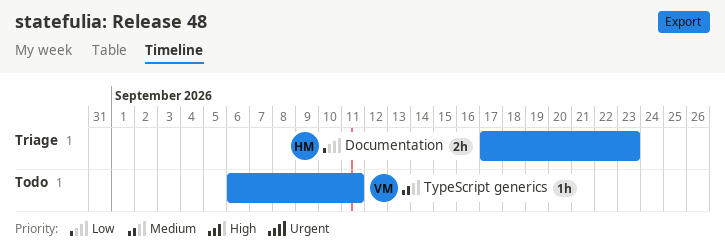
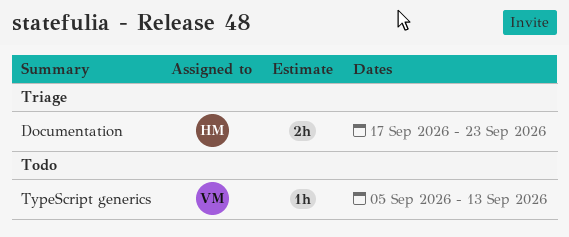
TypeScript generics, start: Sep 6 -> Sep 5
TypeScript generics, due: Sep 11 -> Sep 13

